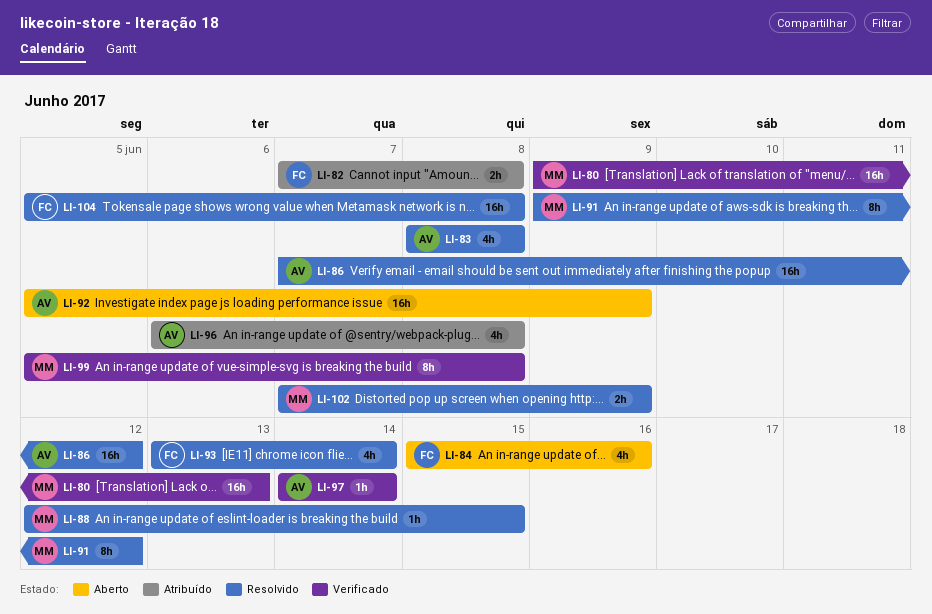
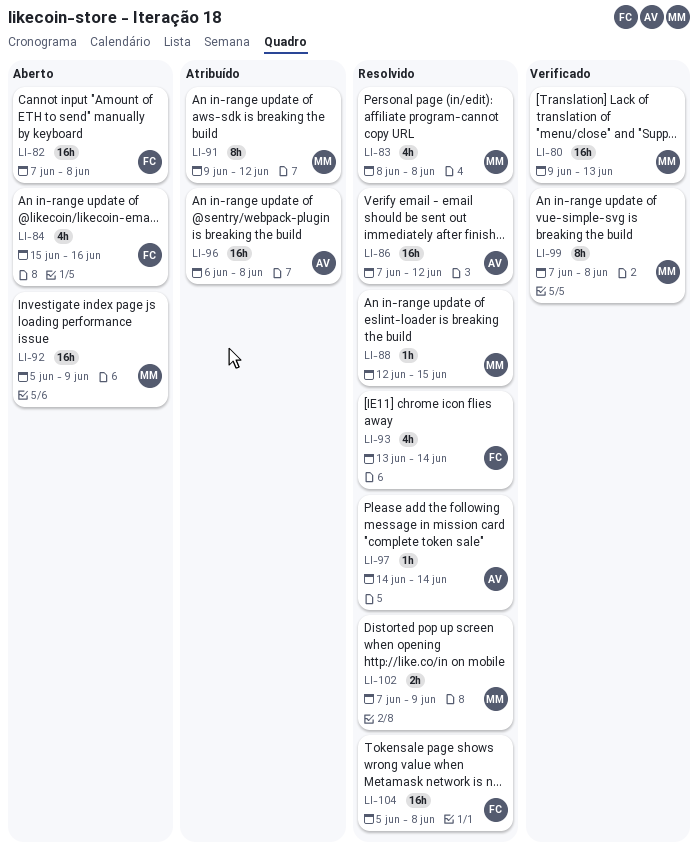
LI-82, status: Atribuído -> Aberto
LI-82, estimate: 2h -> 16h
LI-83, owner: AV -> MM
LI-91, status: Resolvido -> Atribuído
LI-92, owner: AV -> MM
LI-96, estimate: 4h -> 16h
LI-97, status: Verificado -> Resolvido
LI-99, start: Jun 5 -> Jun 7

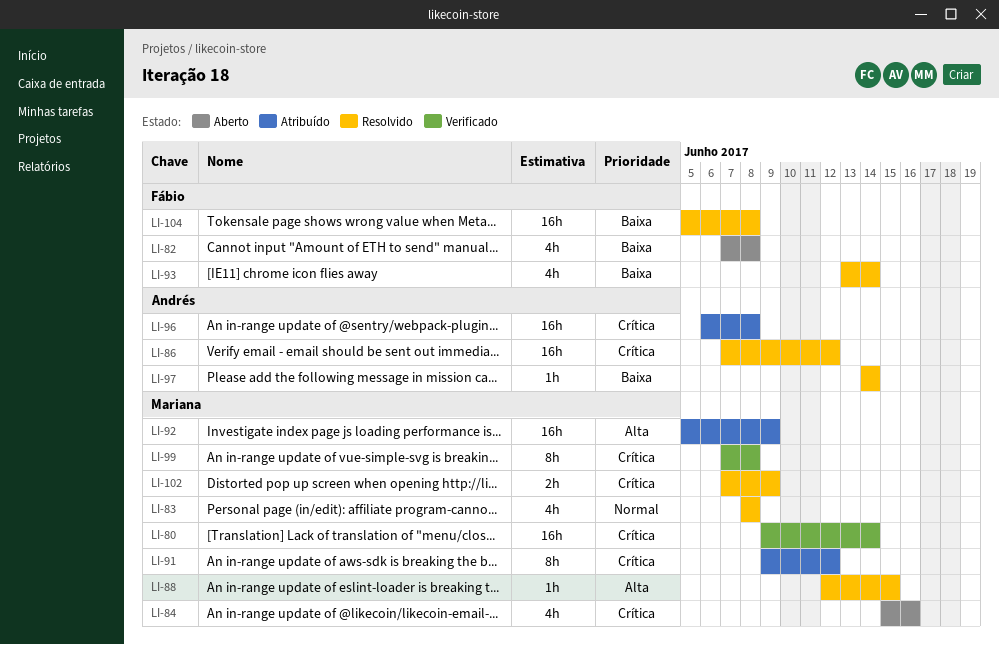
LI-80, due: Jun 13 -> Jun 14
LI-82, estimate: 16h -> 4h
LI-84, owner: Fábio -> Mariana
LI-92, status: Aberto -> Atribuído

